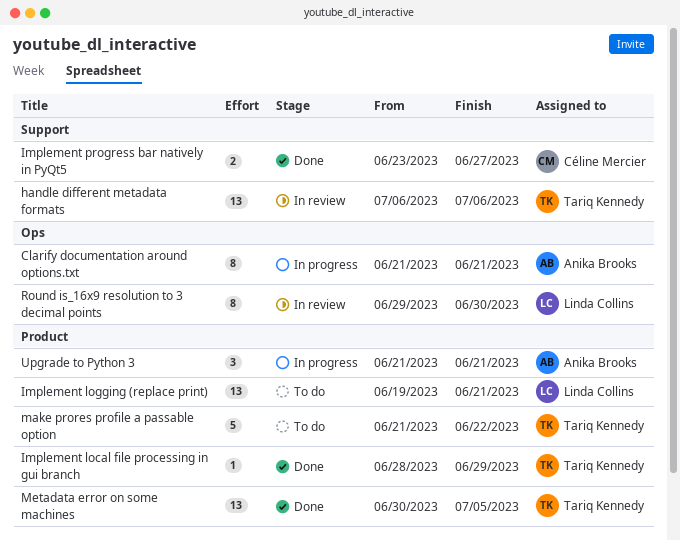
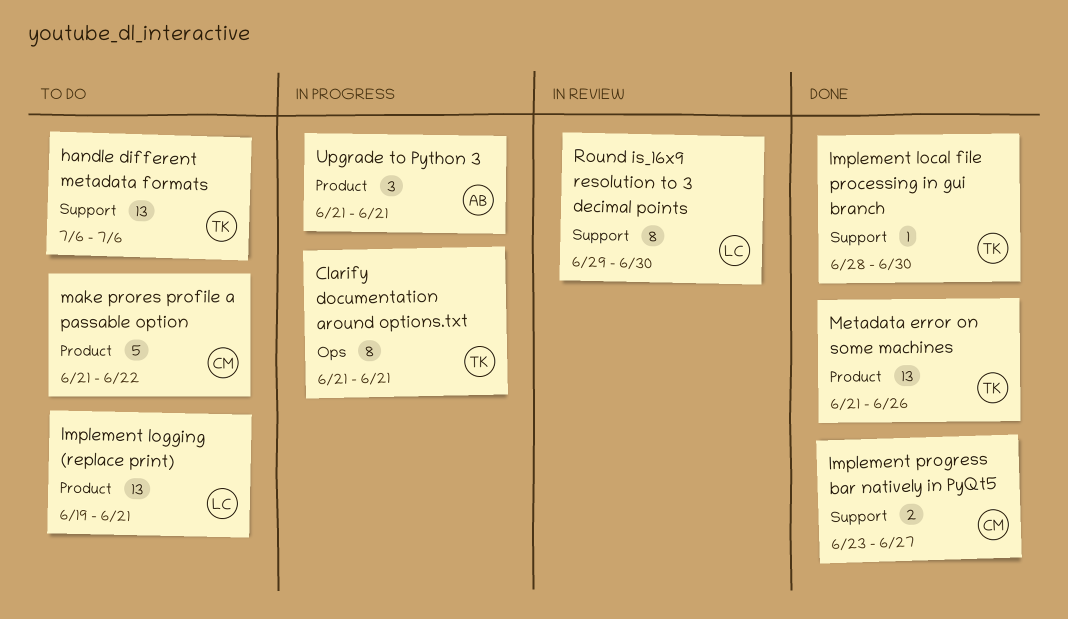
Clarify documentation around options.txt, owner: Anika Brooks -> Tariq Kennedy
handle different metadata formats, status: In review -> To do
Implement local file processing in gui branch, label: Product -> Support
Implement local file processing in gui branch, due: Jun 29 -> Jun 30
make prores profile a passable option, owner: Tariq Kennedy -> Céline Mercier
Metadata error on some machines, start: Jun 30 -> Jun 21
Metadata error on some machines, due: Jul 5 -> Jun 26
Round is_16x9 resolution to 3 decimal points, label: Ops -> Support

